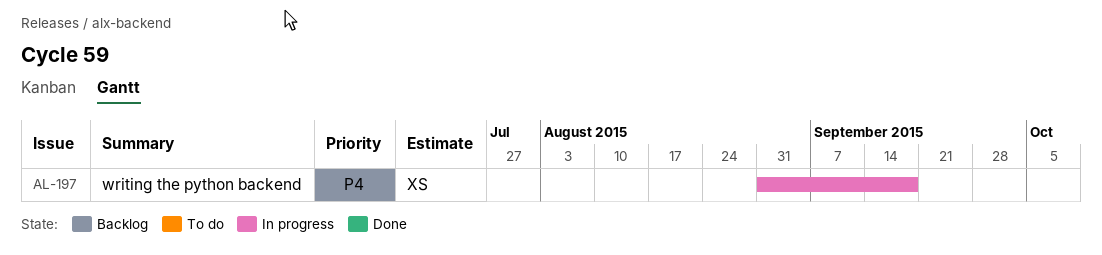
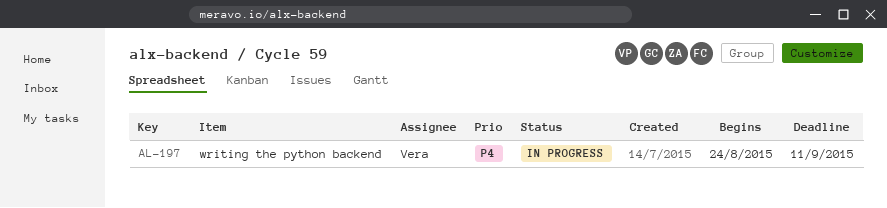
AL-197, start: Aug 31 -> Aug 24
AL-197, due: Sep 18 -> Sep 11

